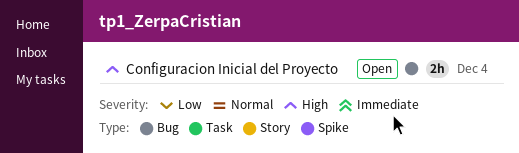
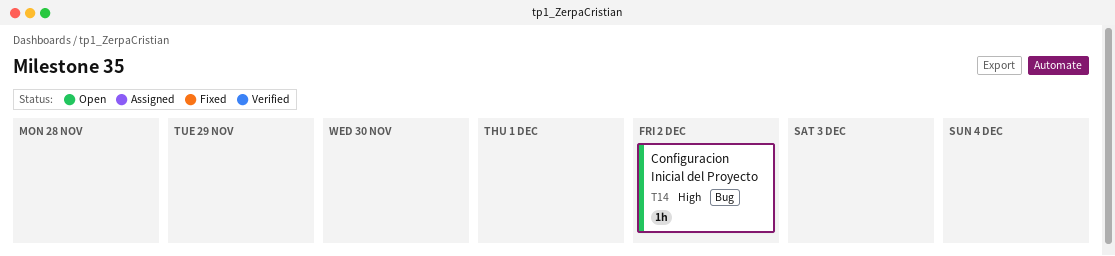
Configuracion Inicial del Proyecto, estimate: 2h -> 1h
Configuracion Inicial del Proyecto, due: Dec 4 -> Dec 2

